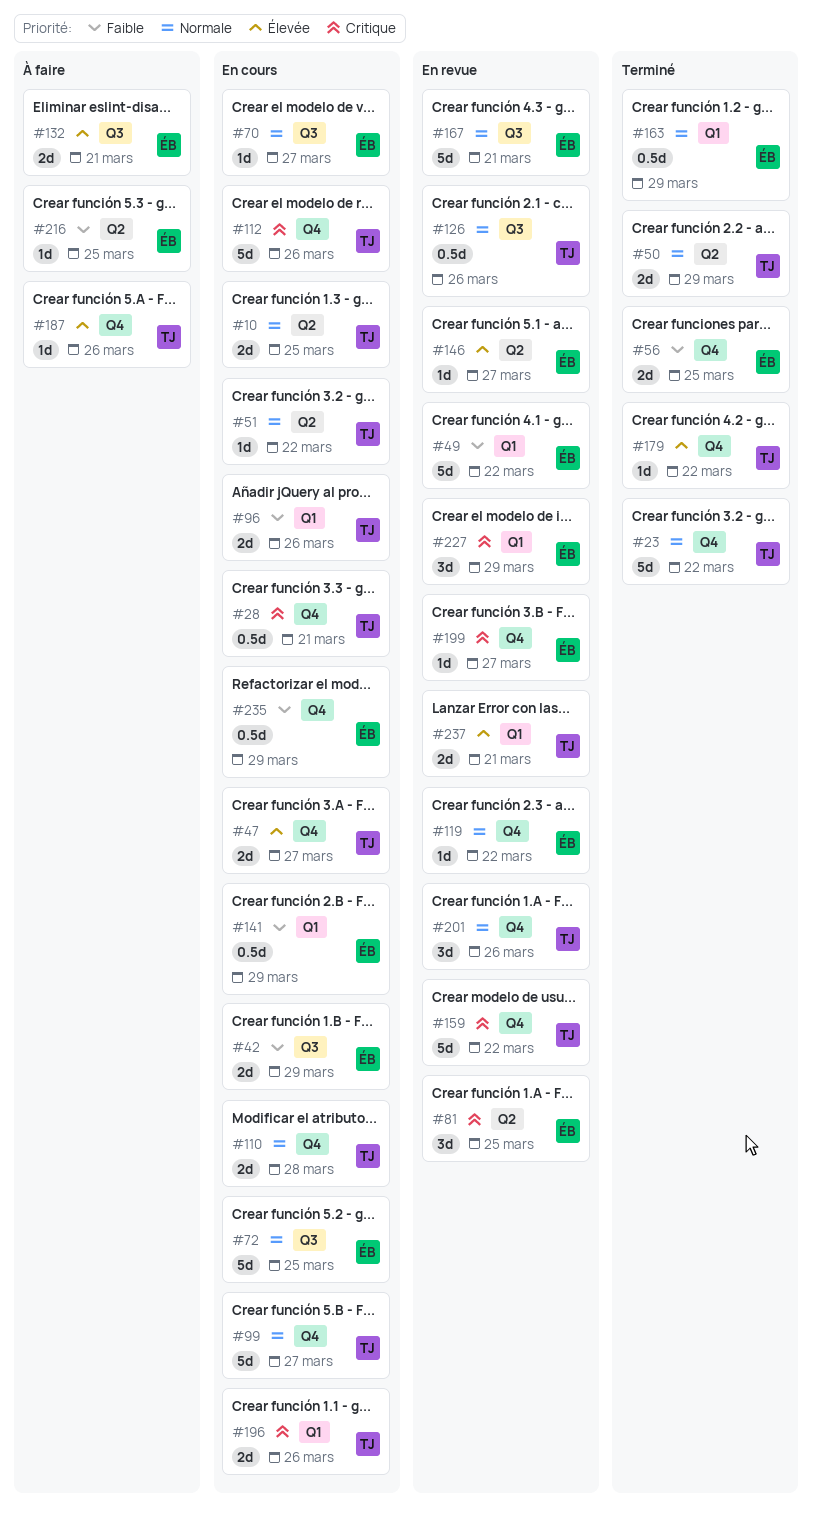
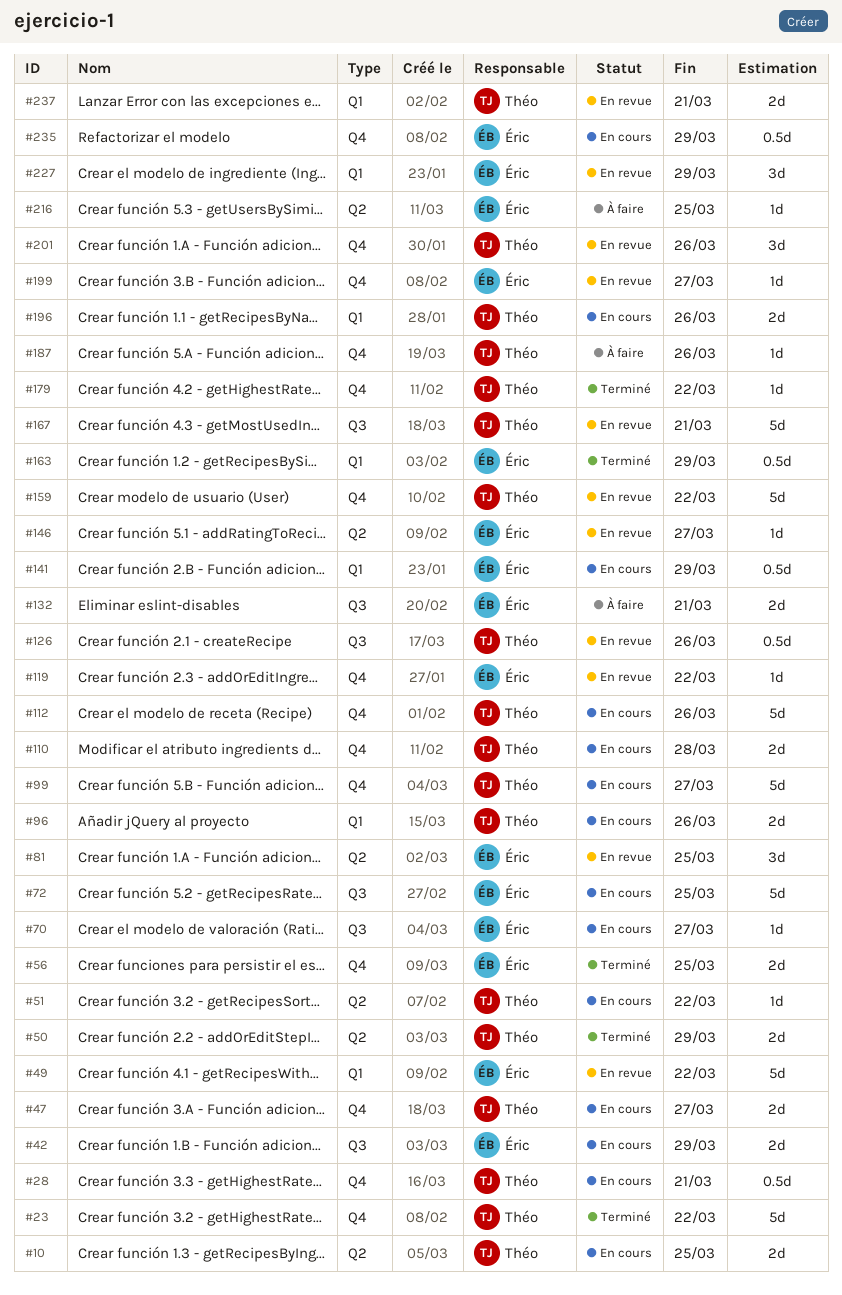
#167, owner: Éric -> Théo

